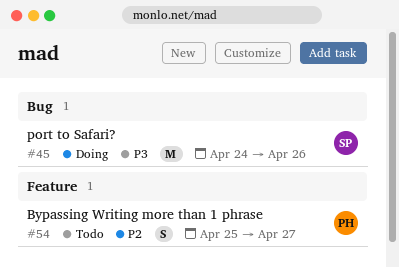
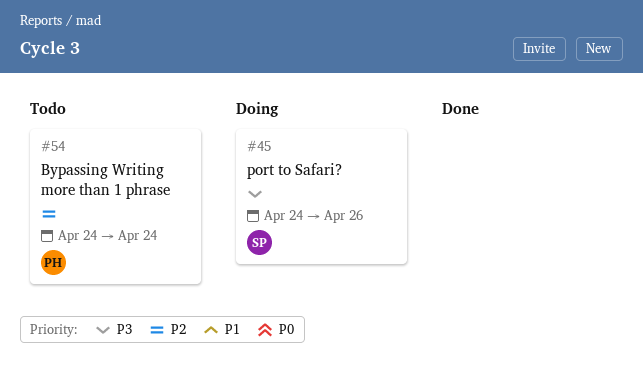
#54, start: Apr 25 -> Apr 24
#54, due: Apr 27 -> Apr 24

